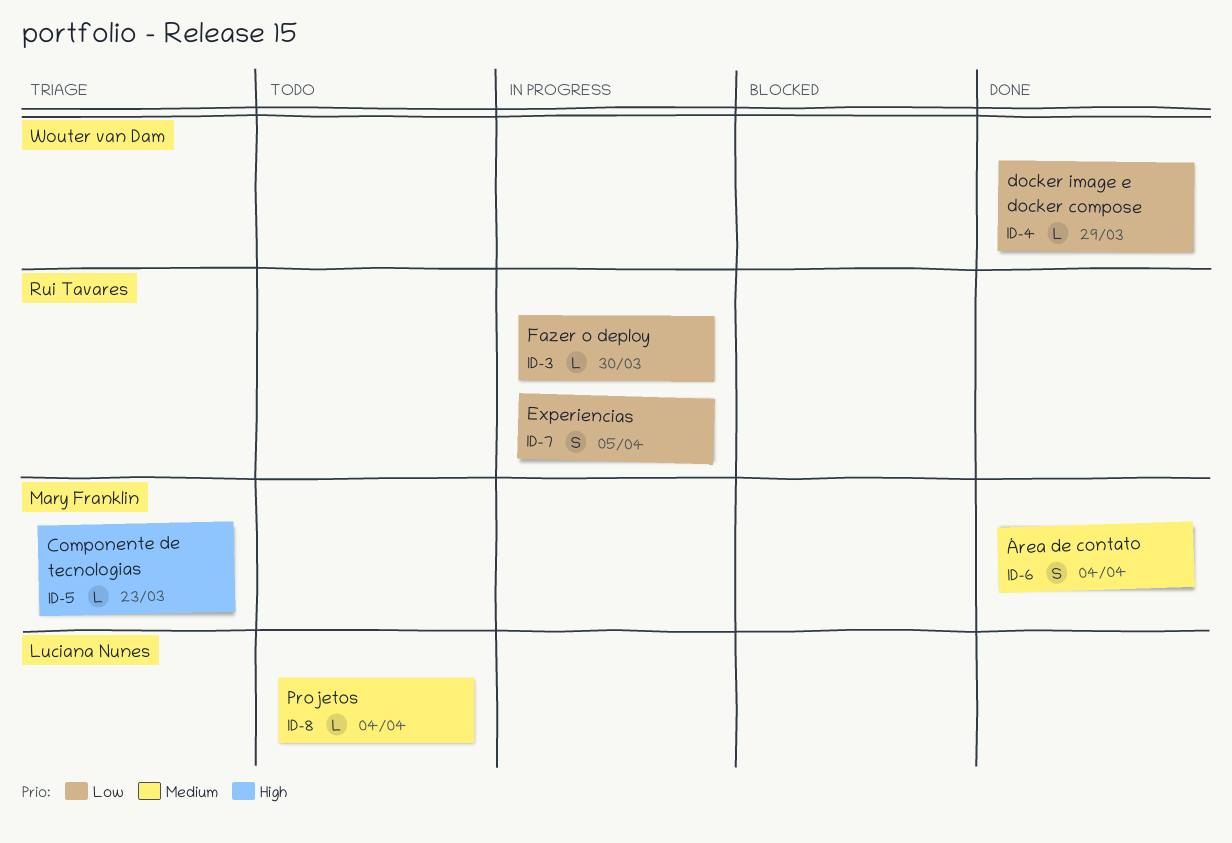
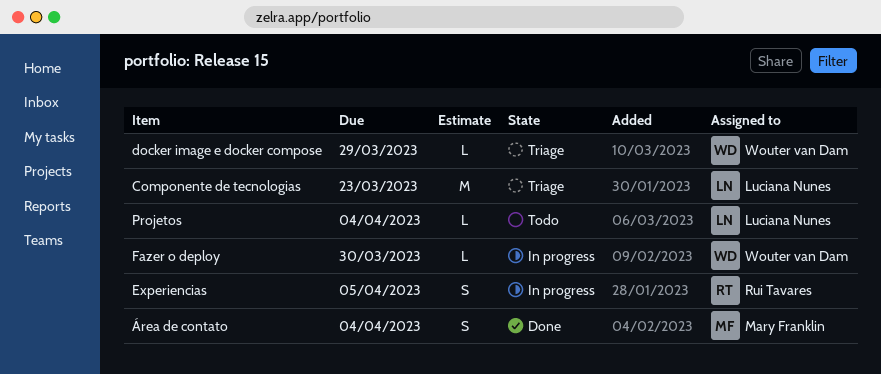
Componente de tecnologias, owner: Mary Franklin -> Luciana Nunes
Componente de tecnologias, estimate: L -> M
docker image e docker compose, status: Done -> Triage
Fazer o deploy, owner: Rui Tavares -> Wouter van Dam

